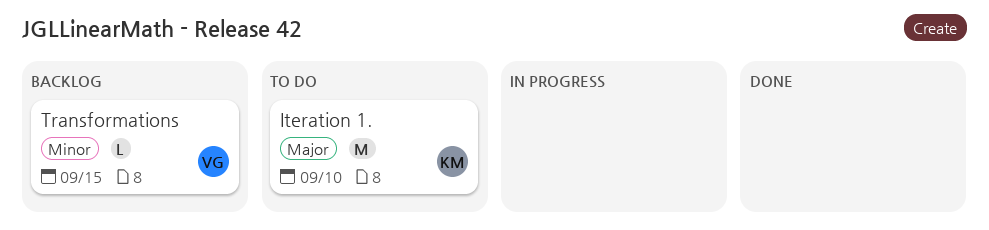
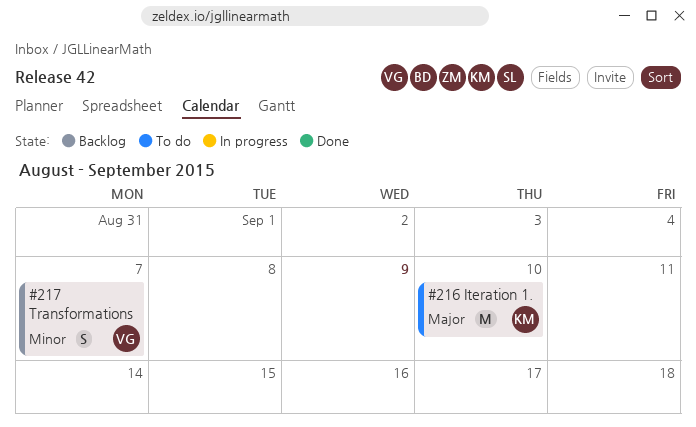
Transformations, estimate: L -> S
Transformations, due: Sep 15 -> Sep 7

